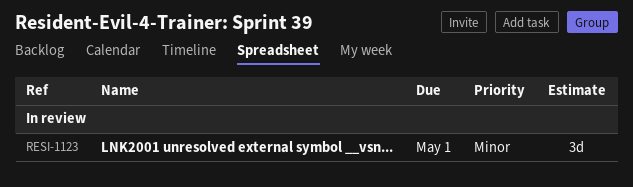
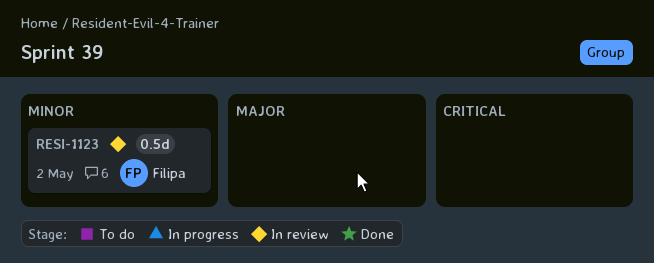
RESI-1123, estimate: 3d -> 0.5d
RESI-1123, due: May 1 -> May 2

